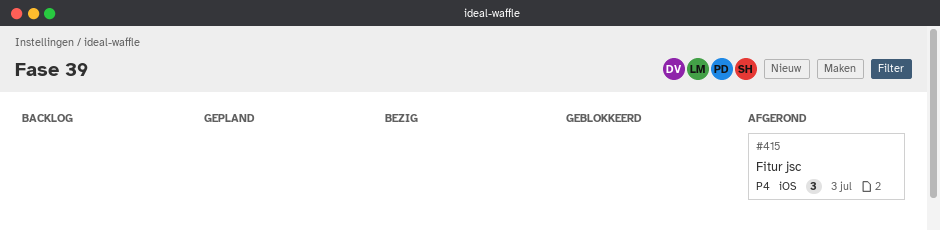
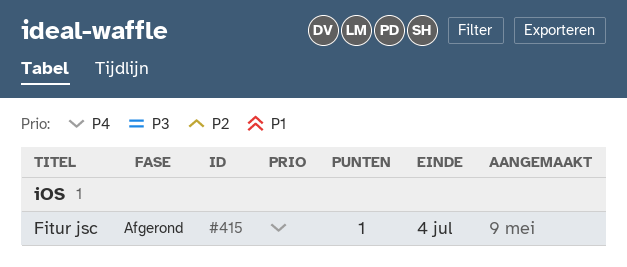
#415, estimate: 3 -> 1
#415, due: Jul 3 -> Jul 4

